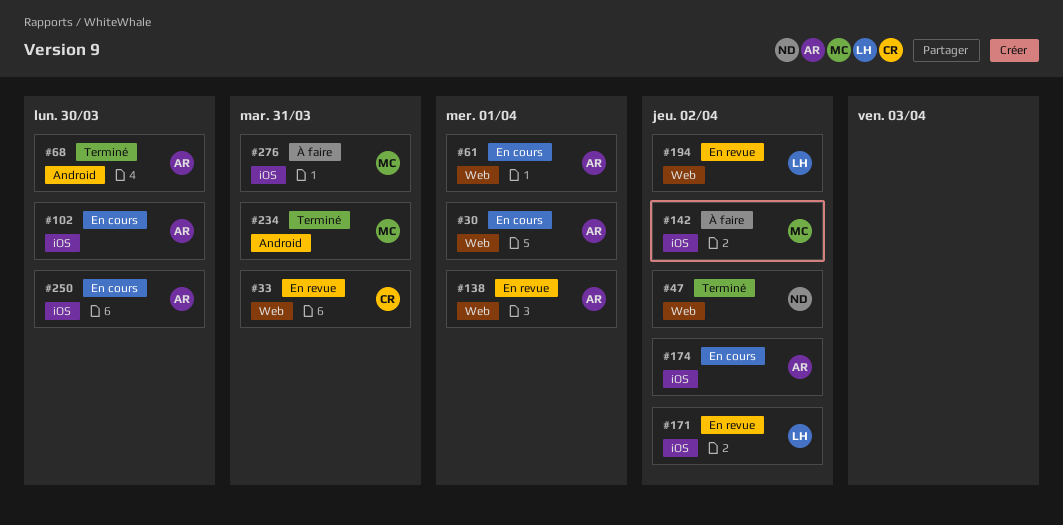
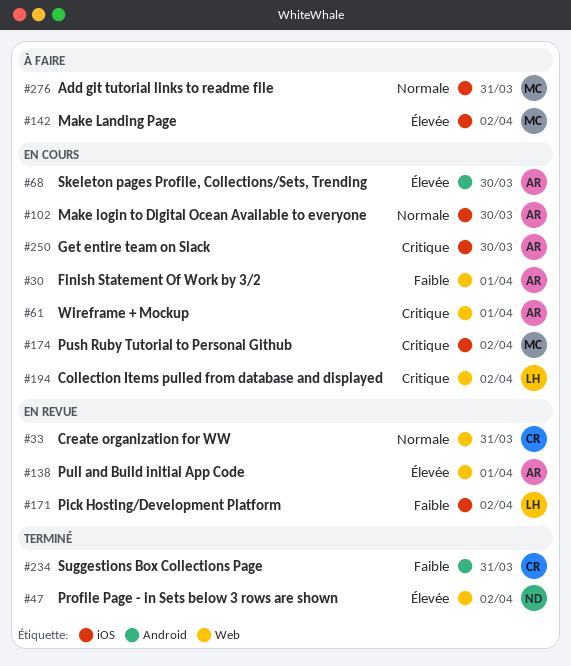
#68, status: Terminé -> En cours
#174, owner: AR -> MC
#194, status: En revue -> En cours
#234, owner: MC -> CR

